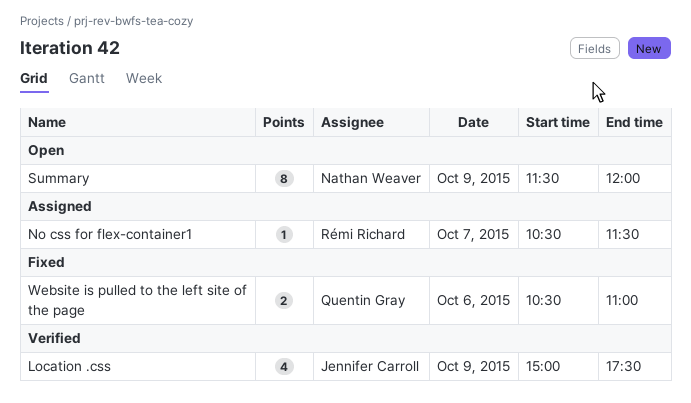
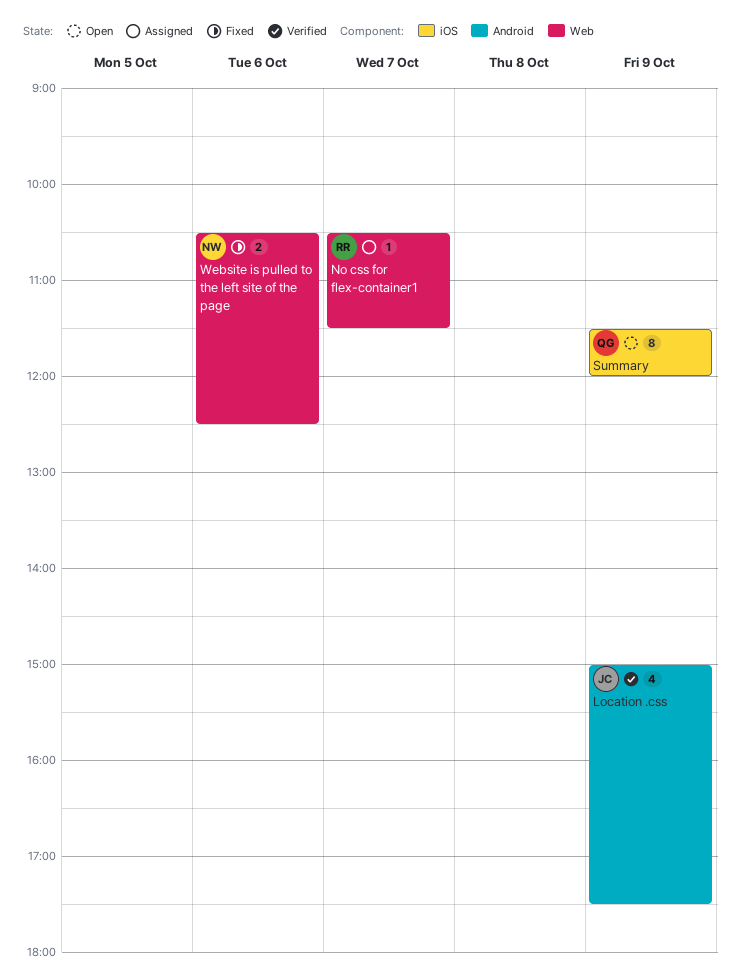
Summary, owner: Nathan Weaver -> Quentin Gray
Website is pulled to the left site of the page, owner: Quentin Gray -> Nathan Weaver
Website is pulled to the left site of the page, ends: 11:00 -> 12:30

